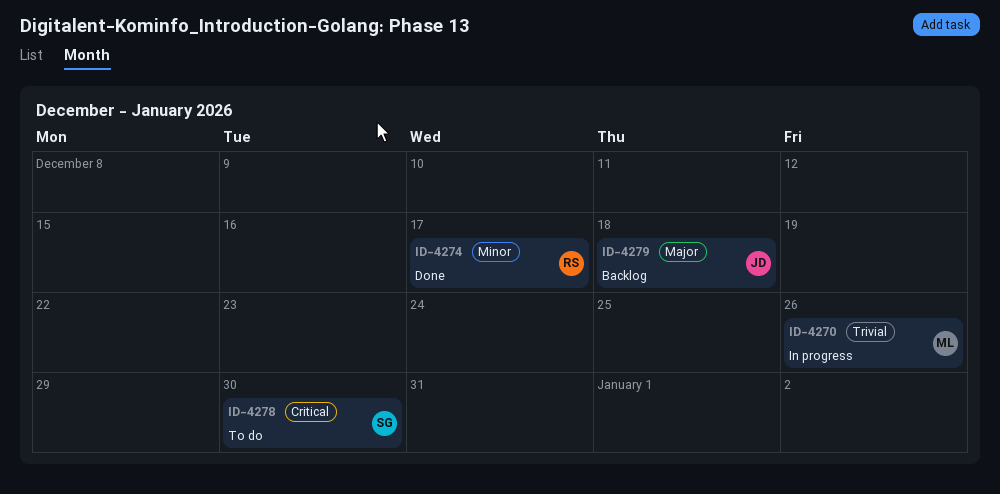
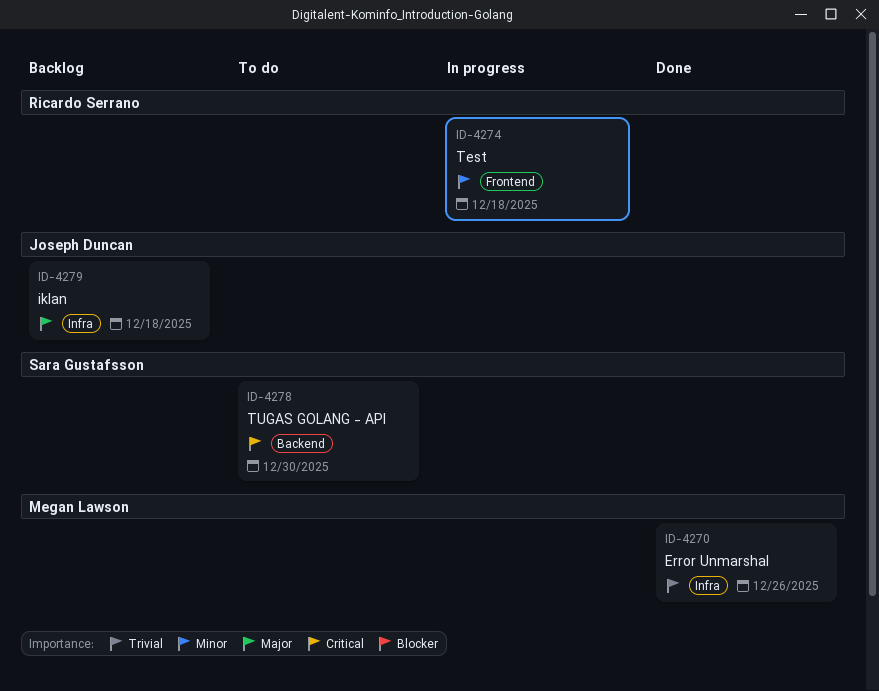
ID-4270, status: In progress -> Done
ID-4274, status: Done -> In progress
ID-4274, due: Dec 17 -> Dec 18

